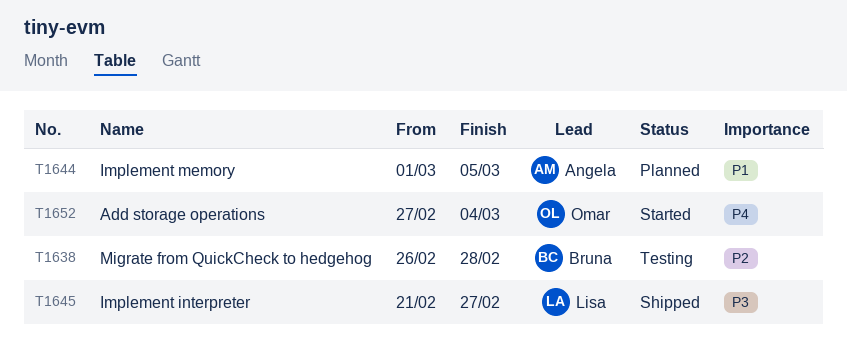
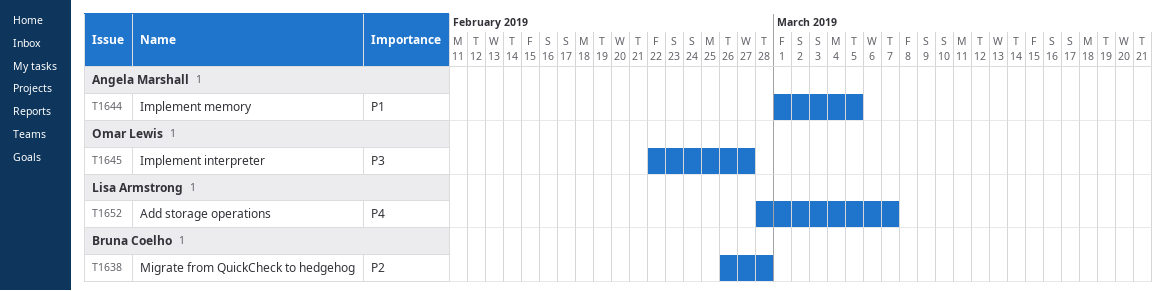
T1645, owner: Lisa Armstrong -> Omar Lewis
T1645, start: Feb 21 -> Feb 22
T1652, owner: Omar Lewis -> Lisa Armstrong
T1652, start: Feb 27 -> Feb 28
T1652, due: Mar 4 -> Mar 7

